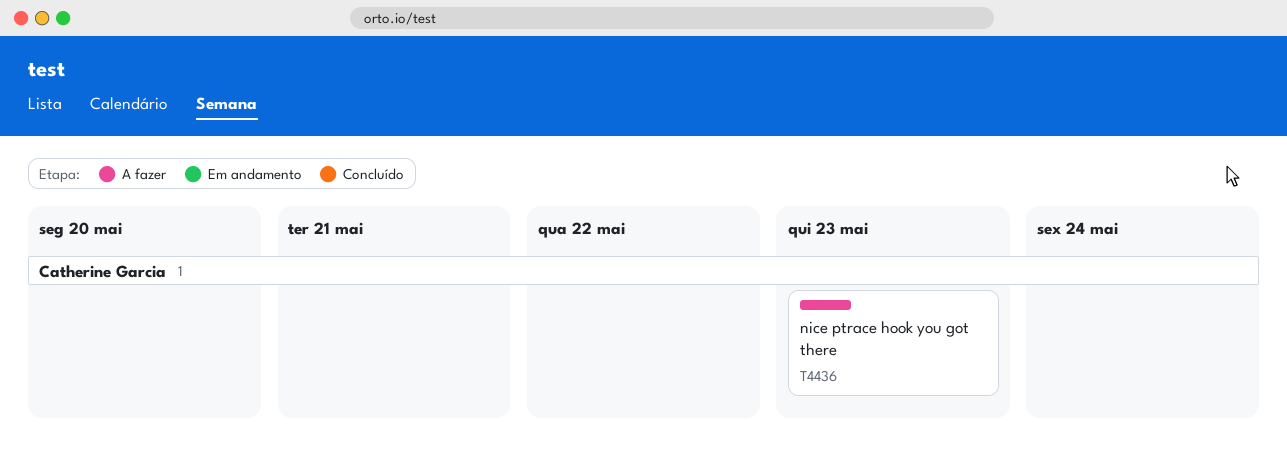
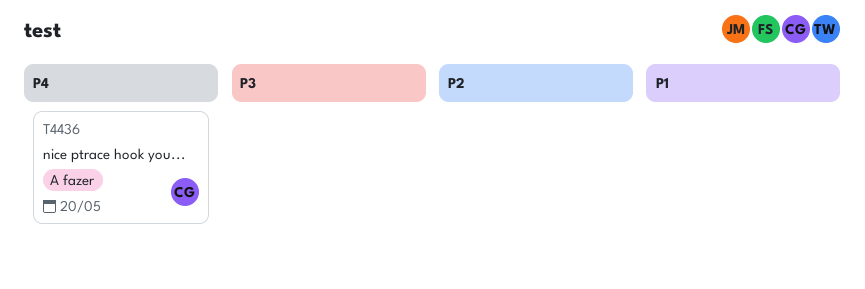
T4436, due: May 23 -> May 20

